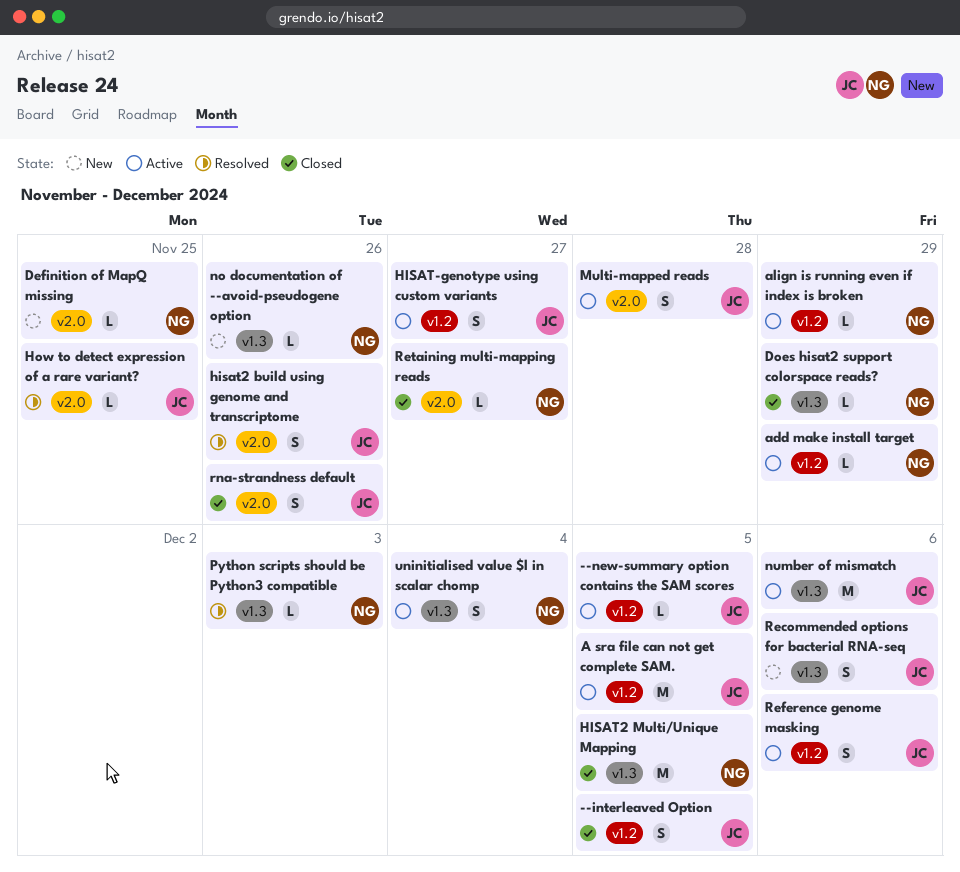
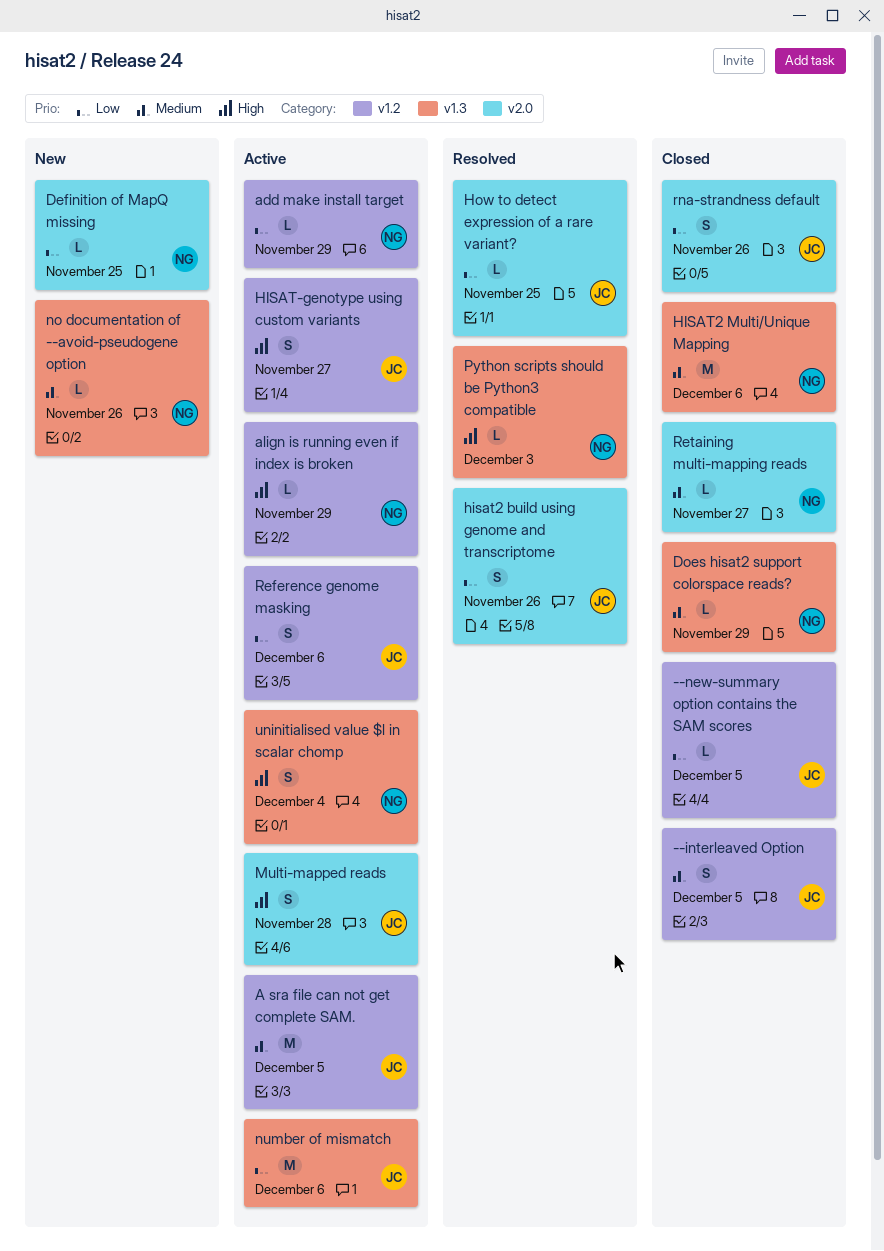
--new-summary option contains the SAM scores, status: Active -> Closed
HISAT2 Multi/Unique Mapping, due: Dec 5 -> Dec 6
Recommended options for bacterial RNA-seq: present -> none

